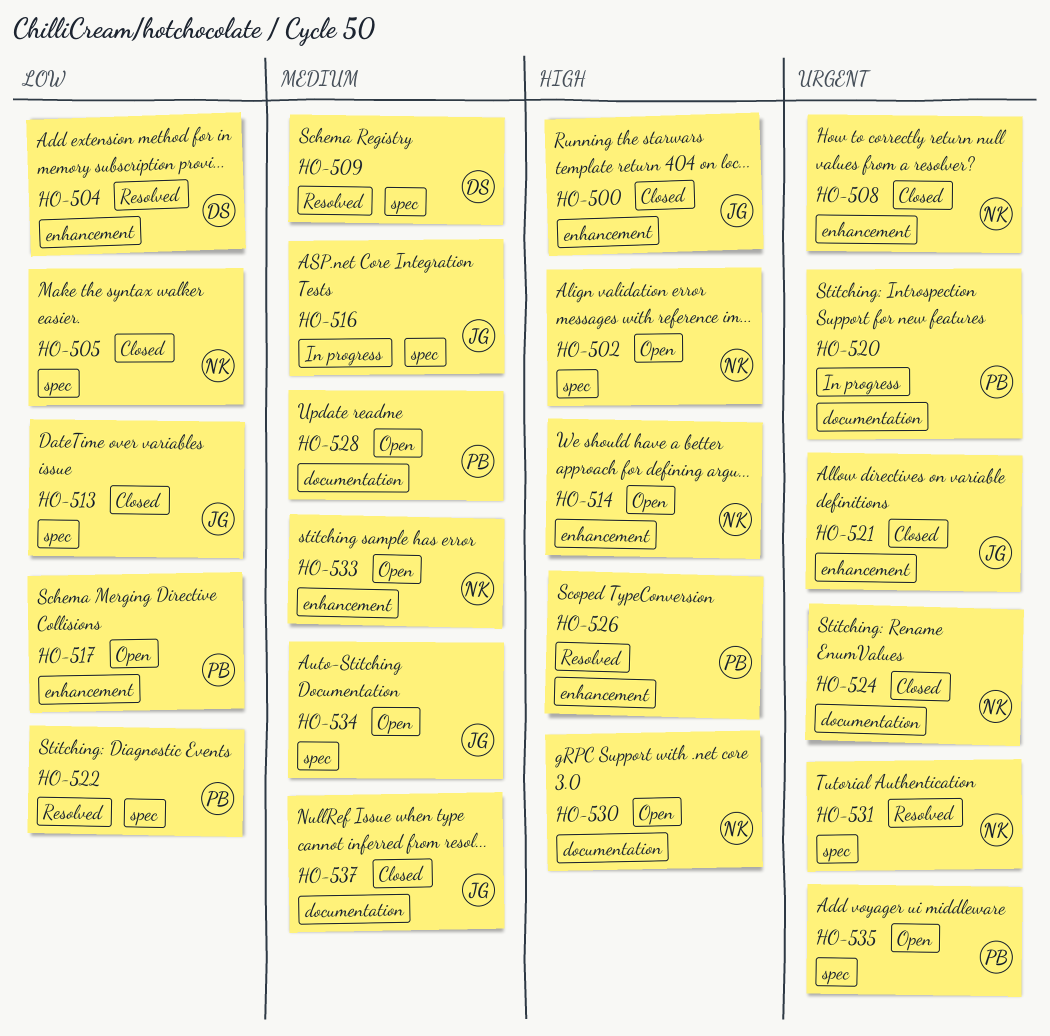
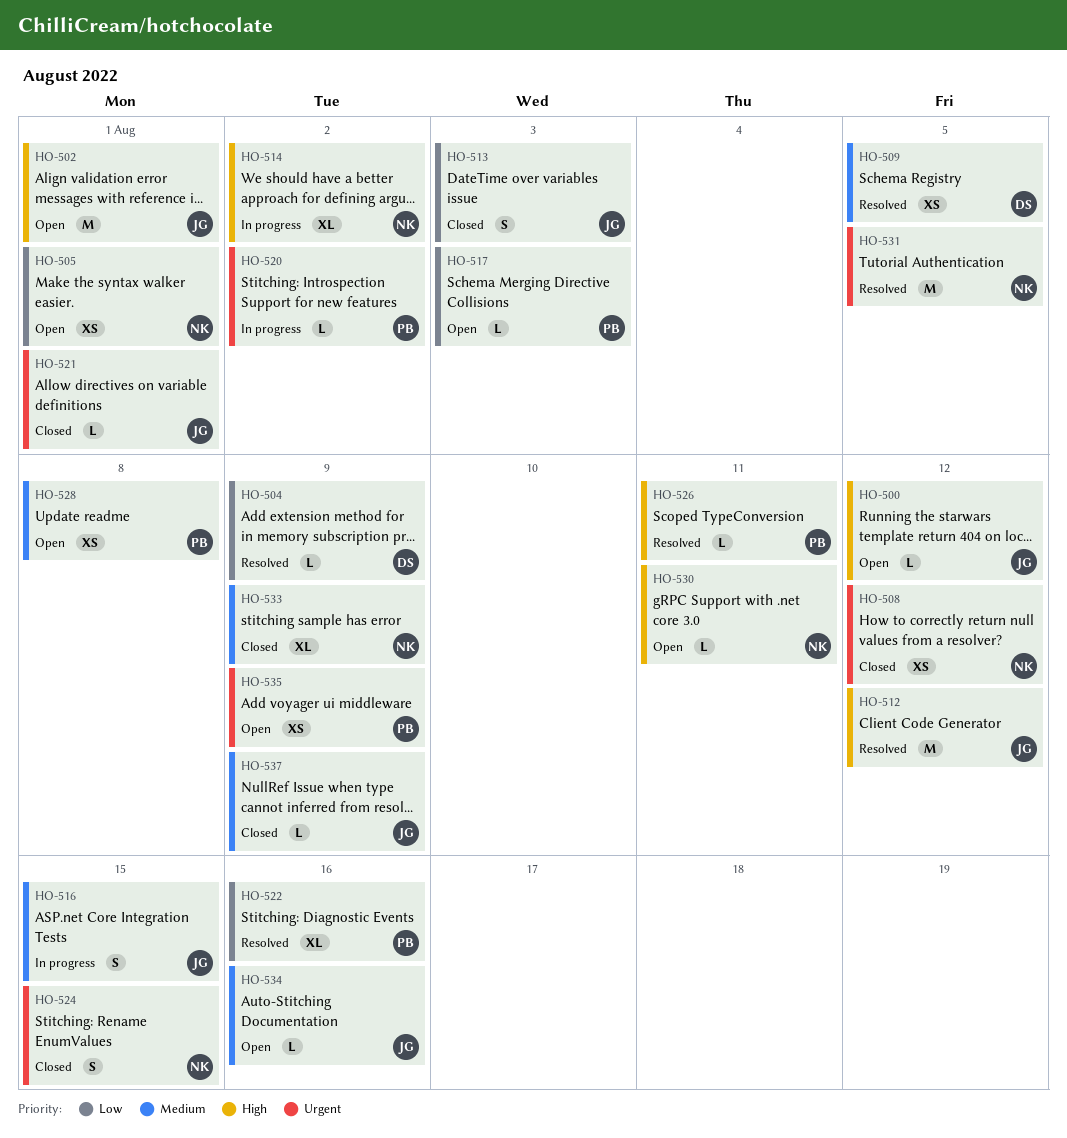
HO-500, status: Closed -> Open
HO-502, owner: NK -> JG
HO-505, status: Closed -> Open
HO-512: none -> present
HO-514, status: Open -> In progress
HO-533, status: Open -> Closed

